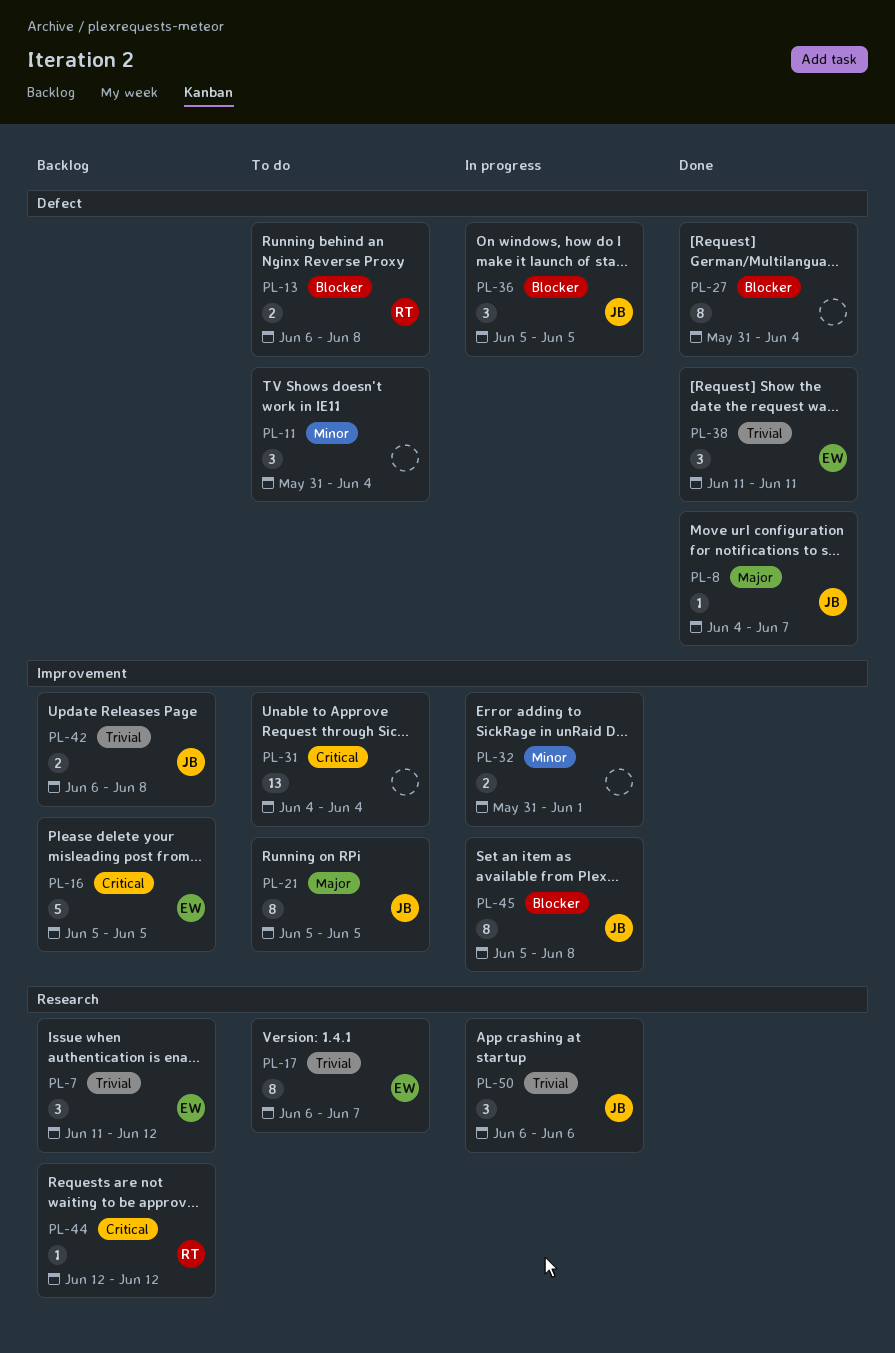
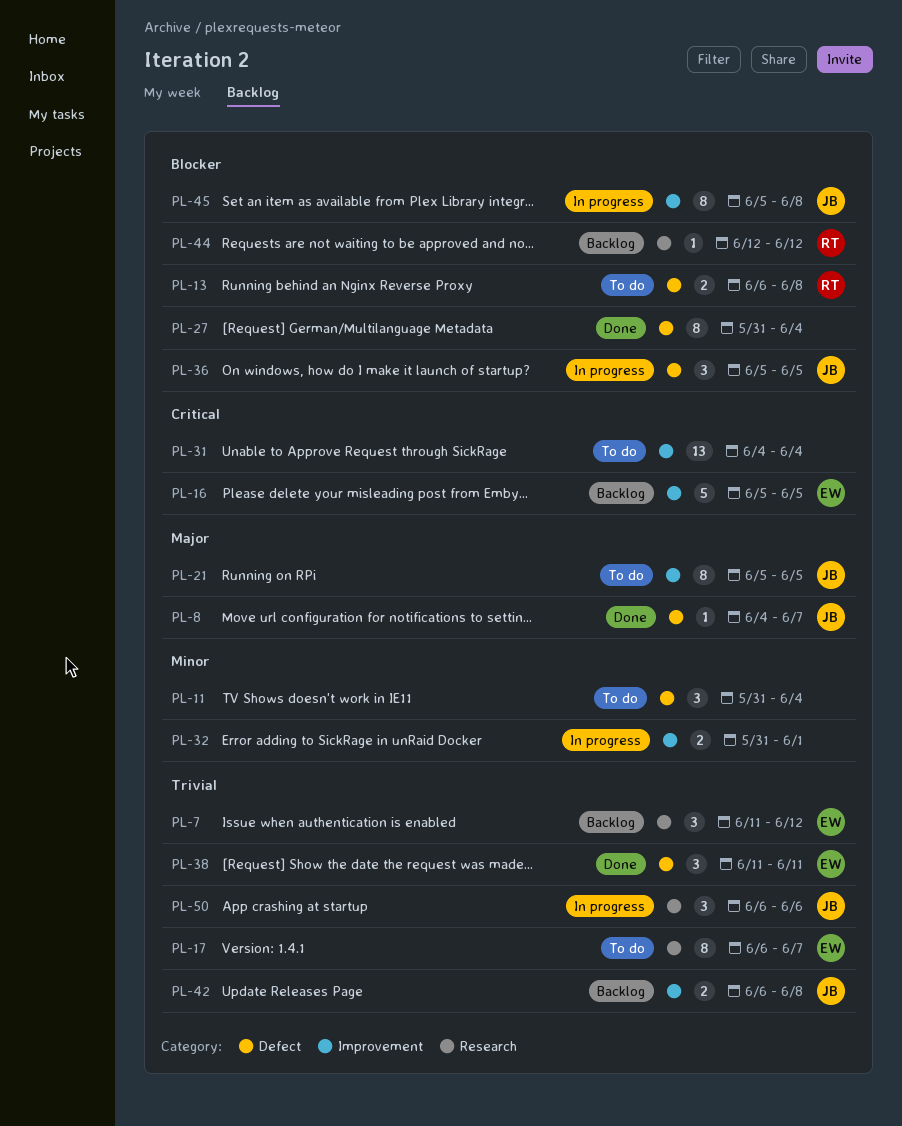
PL-44, priority: Critical -> Blocker

